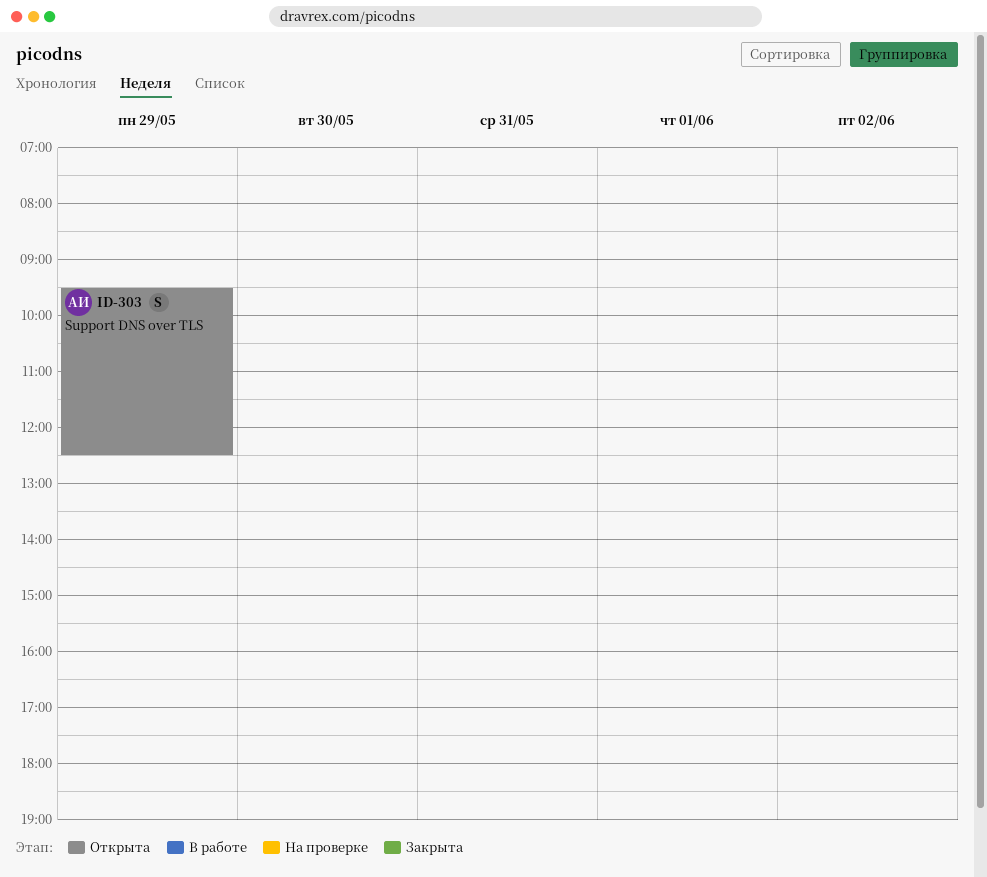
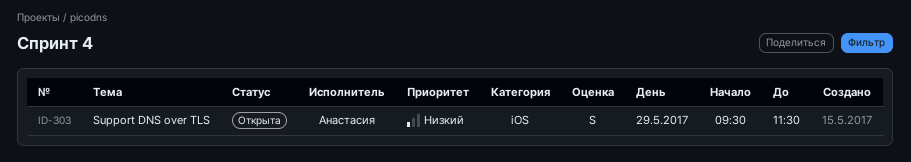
ID-303, ends: 12:30 -> 11:30

